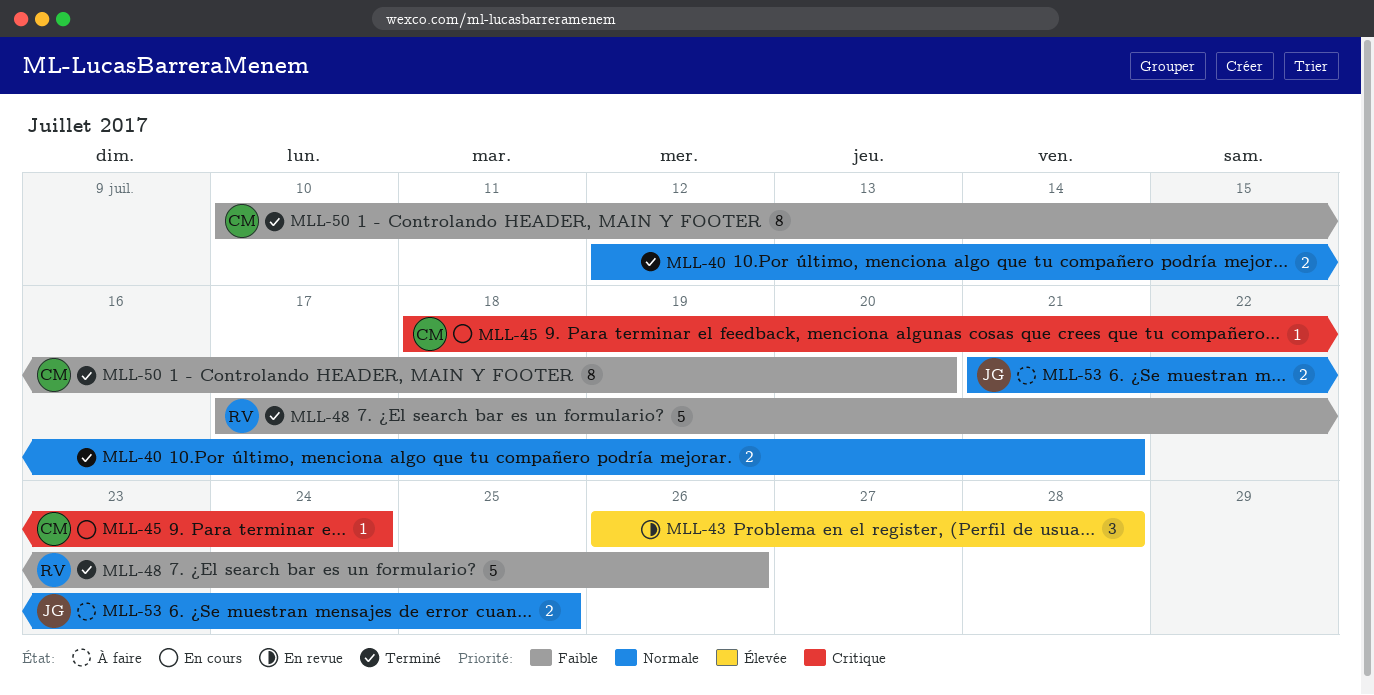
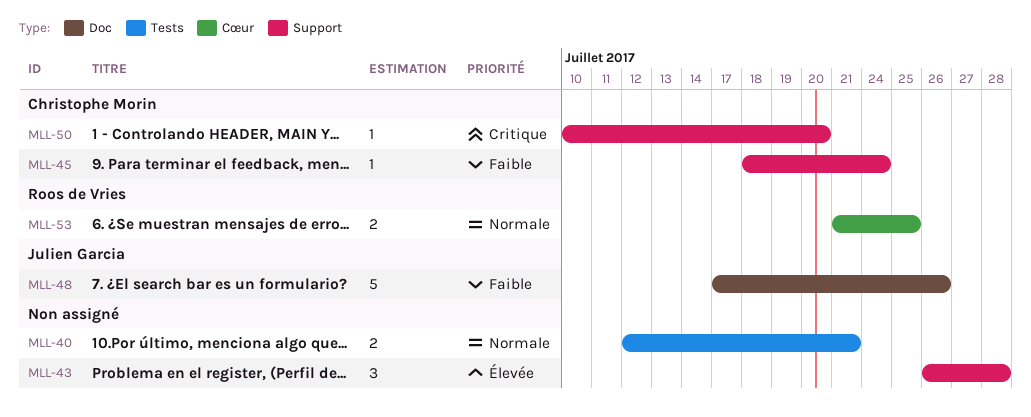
MLL-45, priority: Critique -> Faible
MLL-48, owner: Roos de Vries -> Julien Garcia
MLL-50, priority: Faible -> Critique
MLL-50, estimate: 8 -> 1
MLL-53, owner: Julien Garcia -> Roos de Vries

